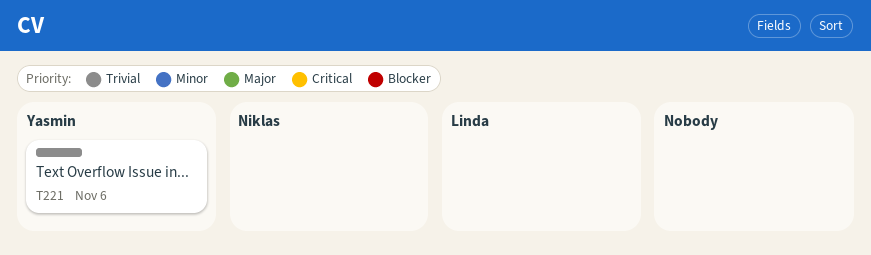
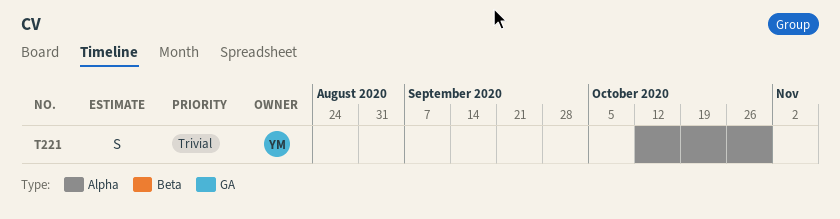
T221, due: Nov 6 -> Oct 30

